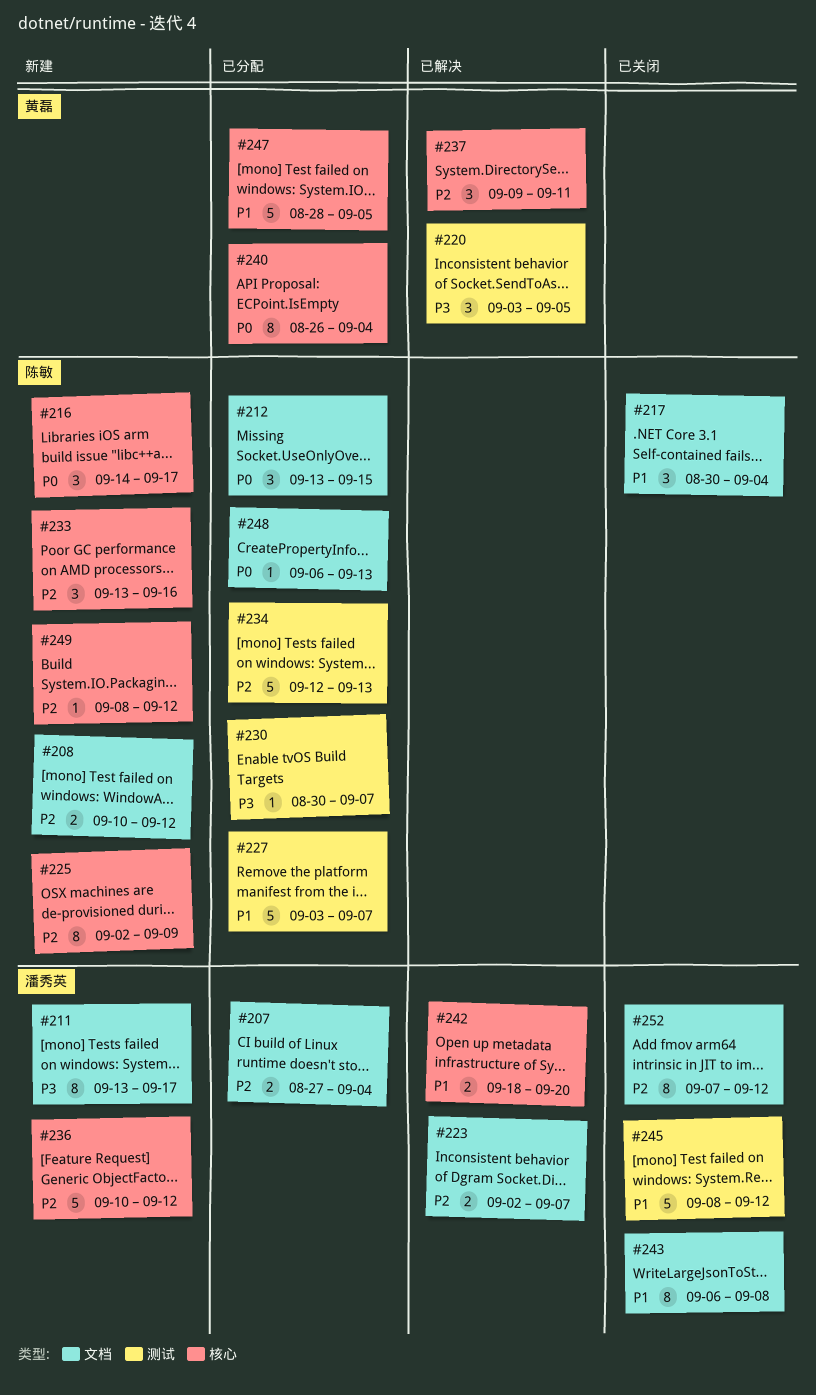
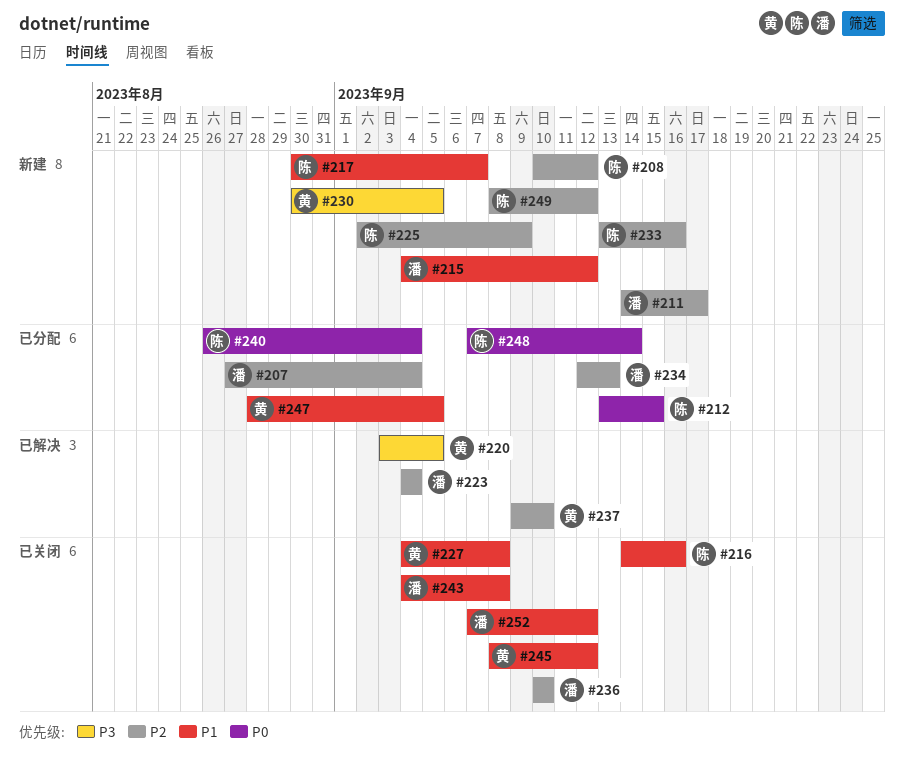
#211, priority: P3 -> P2
#211, start: Sep 13 -> Sep 14
#215: none -> present
#216, status: 新建 -> 已关闭
#216, priority: P0 -> P1
#216, due: Sep 17 -> Sep 16
#217, status: 已关闭 -> 新建
#217, due: Sep 4 -> Sep 7
#223, start: Sep 2 -> Sep 4
#223, due: Sep 7 -> Sep 4
#227, status: 已分配 -> 已关闭
#227, owner: 陈敏 -> 黄磊
#227, start: Sep 3 -> Sep 4
#227, due: Sep 7 -> Sep 8
#230, status: 已分配 -> 新建
#230, owner: 陈敏 -> 黄磊
#230, due: Sep 7 -> Sep 5
#234, owner: 陈敏 -> 潘秀英
#236, status: 新建 -> 已关闭
#236, due: Sep 12 -> Sep 10
#237, due: Sep 11 -> Sep 10
#240, owner: 黄磊 -> 陈敏
#242: present -> none
#243, start: Sep 6 -> Sep 4
#245, owner: 潘秀英 -> 黄磊
#248, start: Sep 6 -> Sep 7
#248, due: Sep 13 -> Sep 14
#252, priority: P2 -> P1

